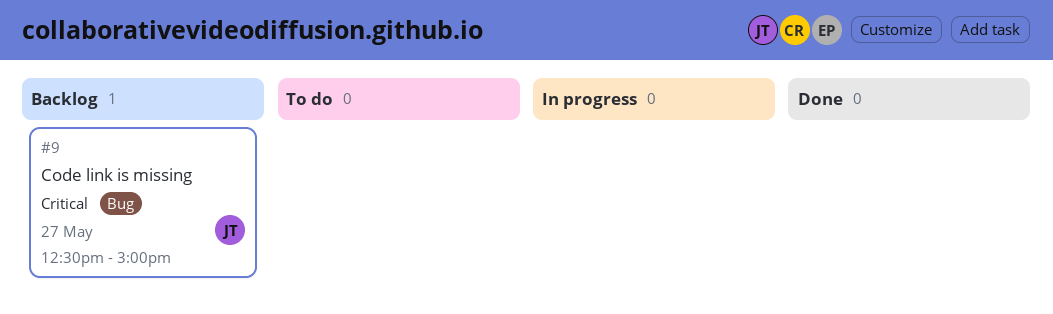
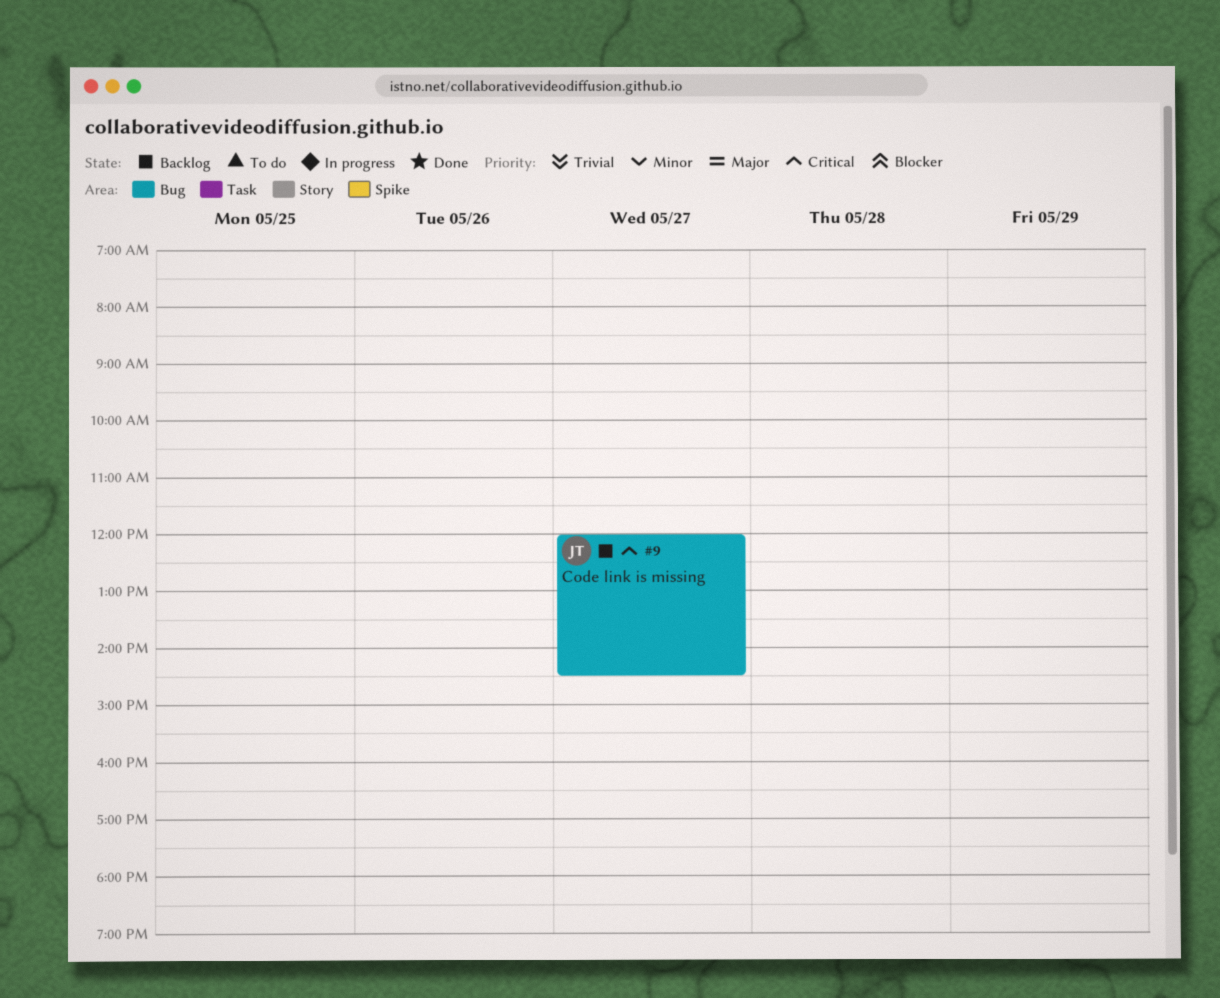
#9, begins: 12:30 -> 12:00
#9, ends: 15:00 -> 14:30

